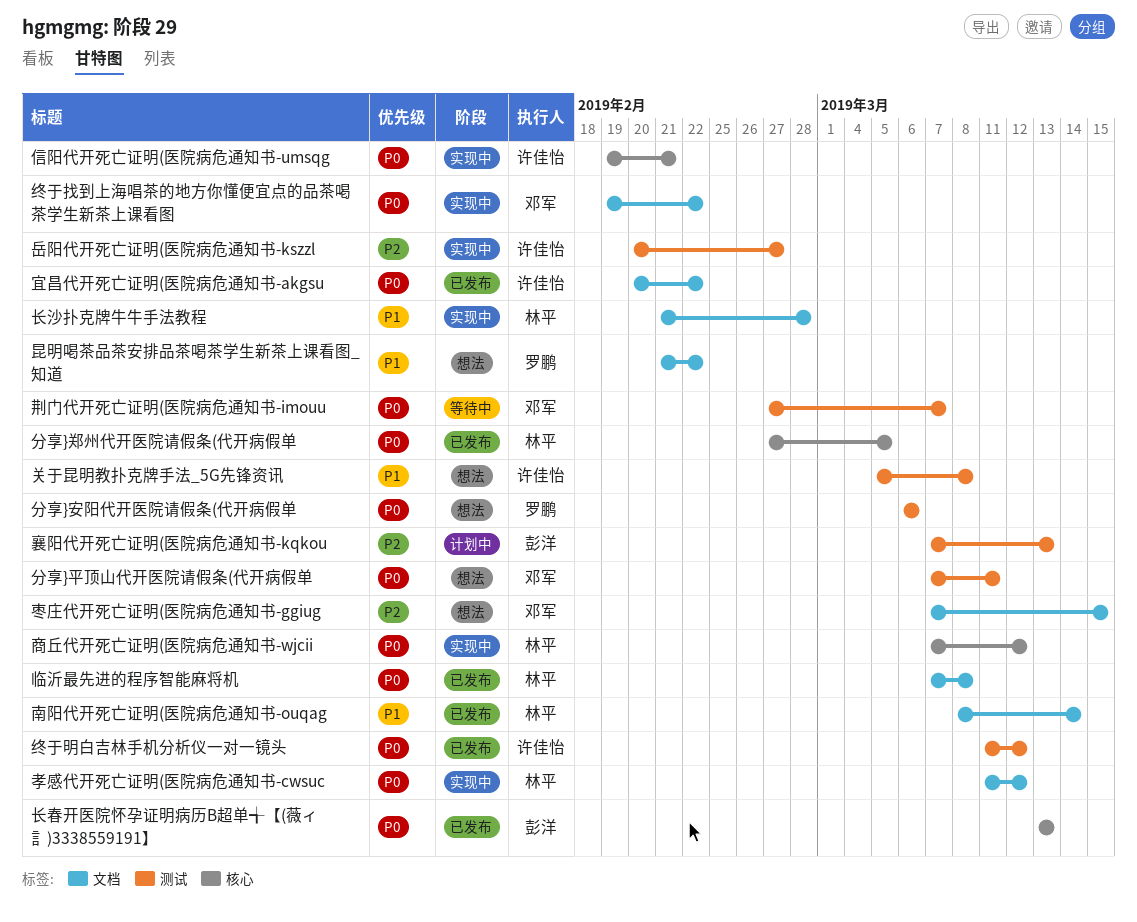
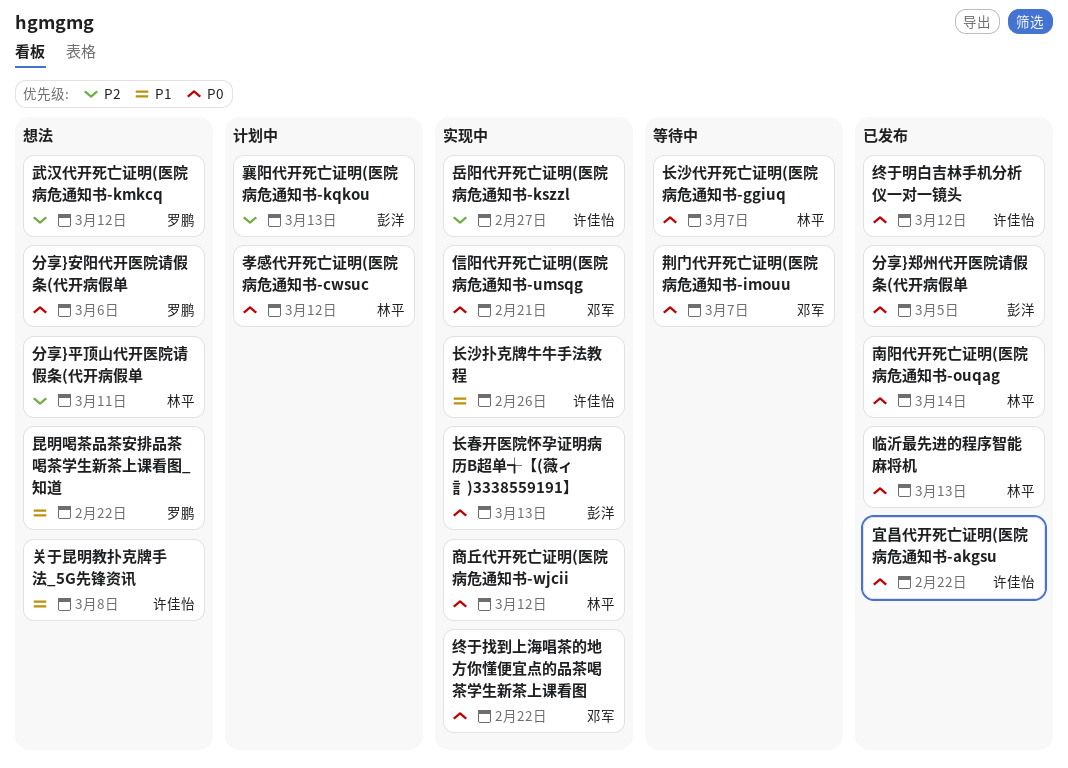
临沂最先进的程序智能麻将机, due: Mar 8 -> Mar 13
信阳代开死亡证明(医院病危通知书-umsqg, owner: 许佳怡 -> 邓军
分享}平顶山代开医院请假条(代开病假单, owner: 邓军 -> 林平
分享}平顶山代开医院请假条(代开病假单, priority: P0 -> P2
分享}郑州代开医院请假条(代开病假单, owner: 林平 -> 彭洋
南阳代开死亡证明(医院病危通知书-ouqag, priority: P1 -> P0
孝感代开死亡证明(医院病危通知书-cwsuc, status: 实现中 -> 计划中
枣庄代开死亡证明(医院病危通知书-ggiug: present -> none
武汉代开死亡证明(医院病危通知书-kmkcq: none -> present
长春开医院怀孕证明病历B超单╅【(薇ィ訁)3338559191】, status: 已发布 -> 实现中
长沙代开死亡证明(医院病危通知书-ggiuq: none -> present
长沙扑克牌牛牛手法教程, owner: 林平 -> 许佳怡
长沙扑克牌牛牛手法教程, due: Feb 28 -> Feb 26

